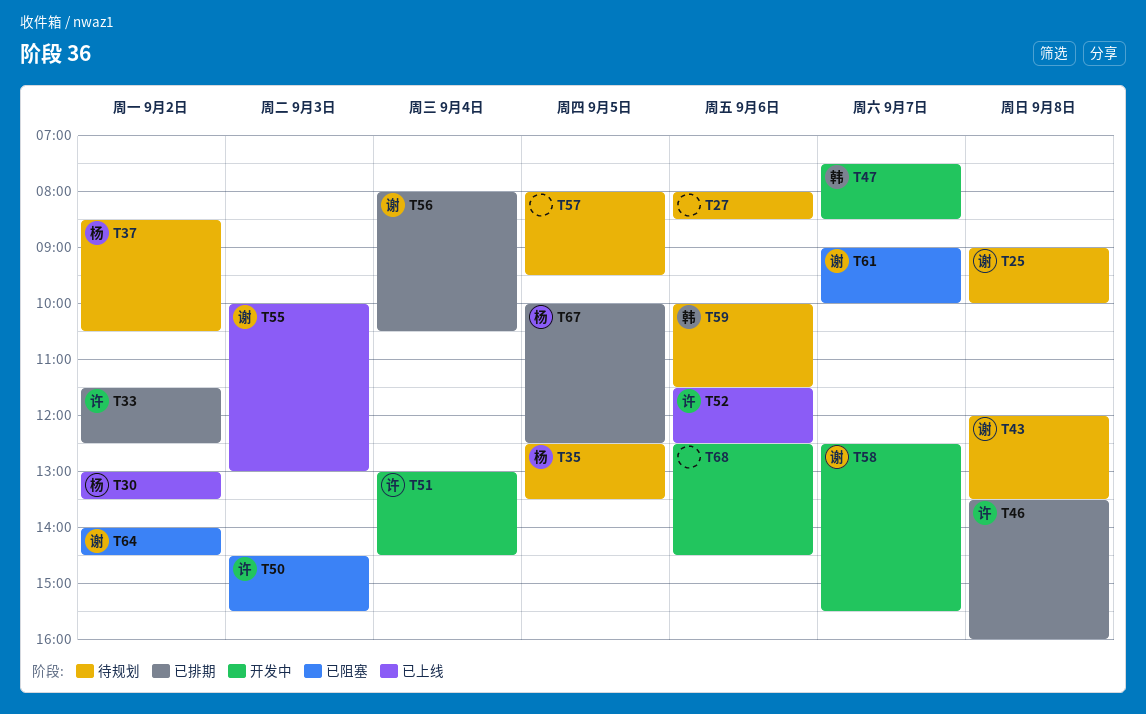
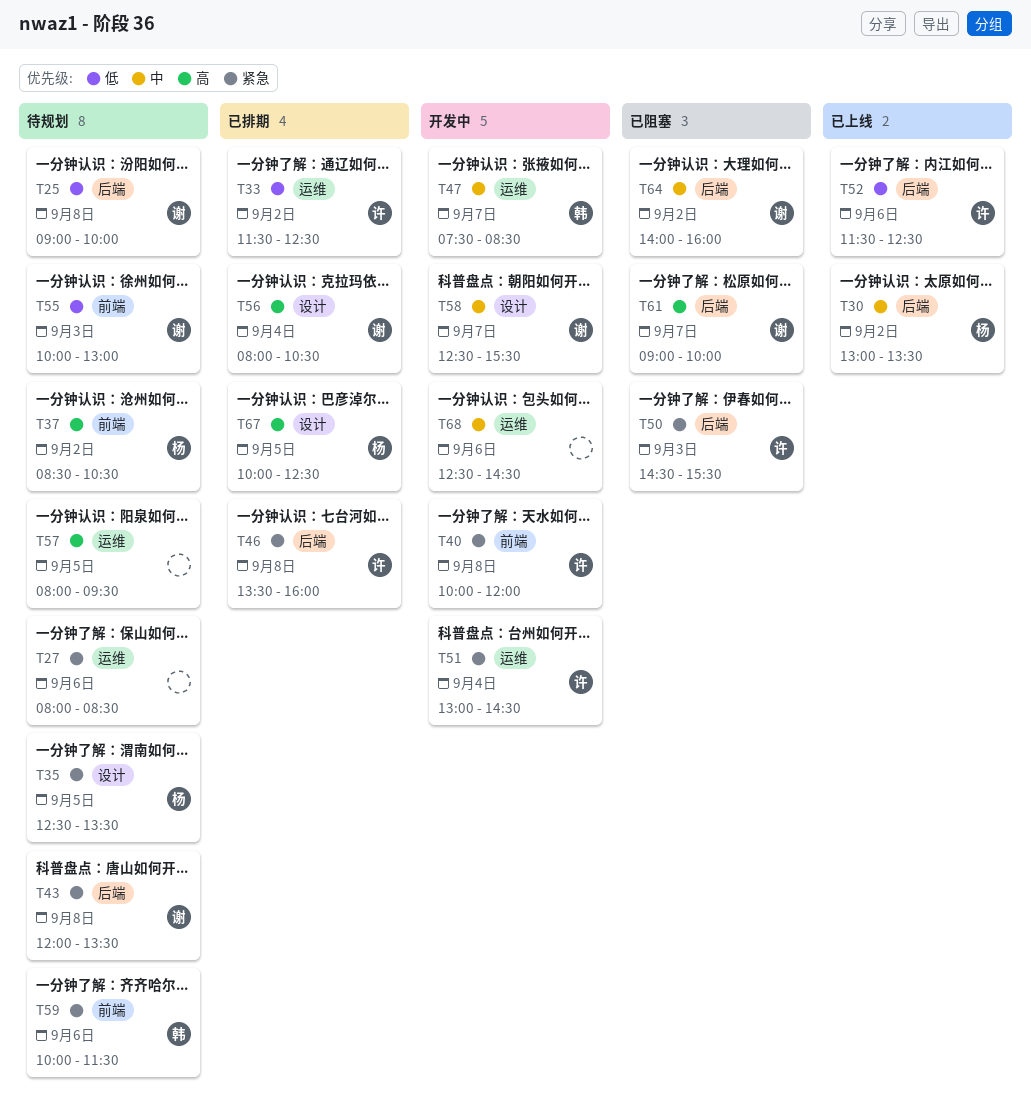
T40: none -> present
T55, status: 已上线 -> 待规划
T64, ends: 14:30 -> 16:00

